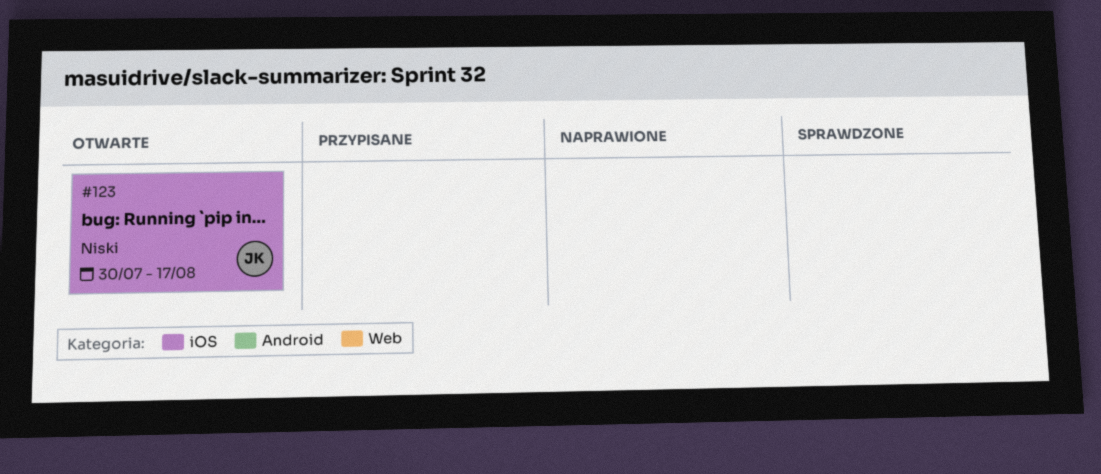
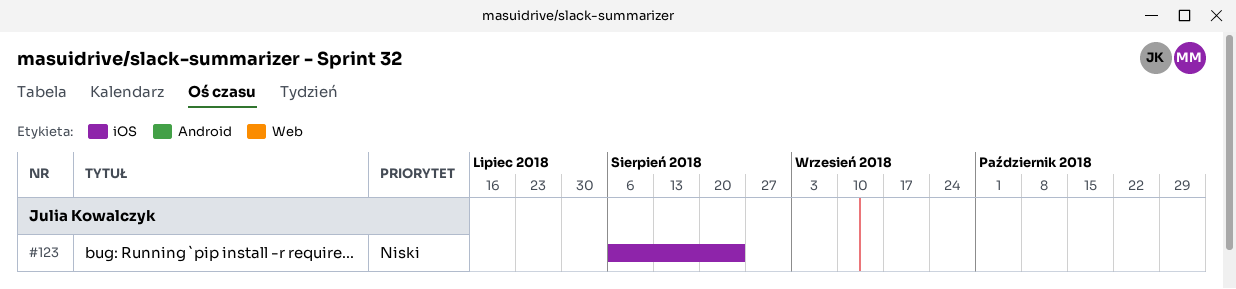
#123, start: Jul 30 -> Aug 6
#123, due: Aug 17 -> Aug 24

